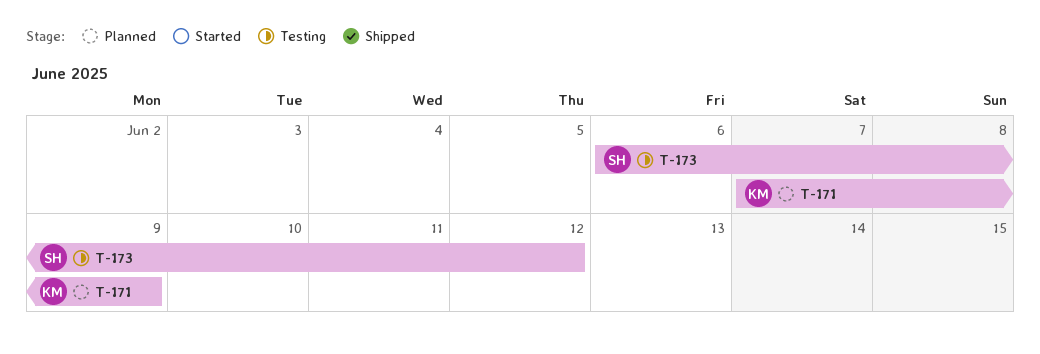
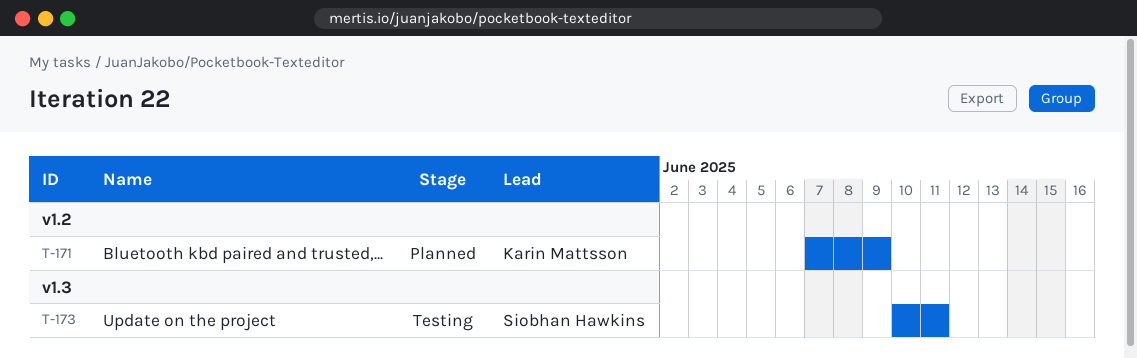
T-173, start: Jun 6 -> Jun 10
T-173, due: Jun 12 -> Jun 11

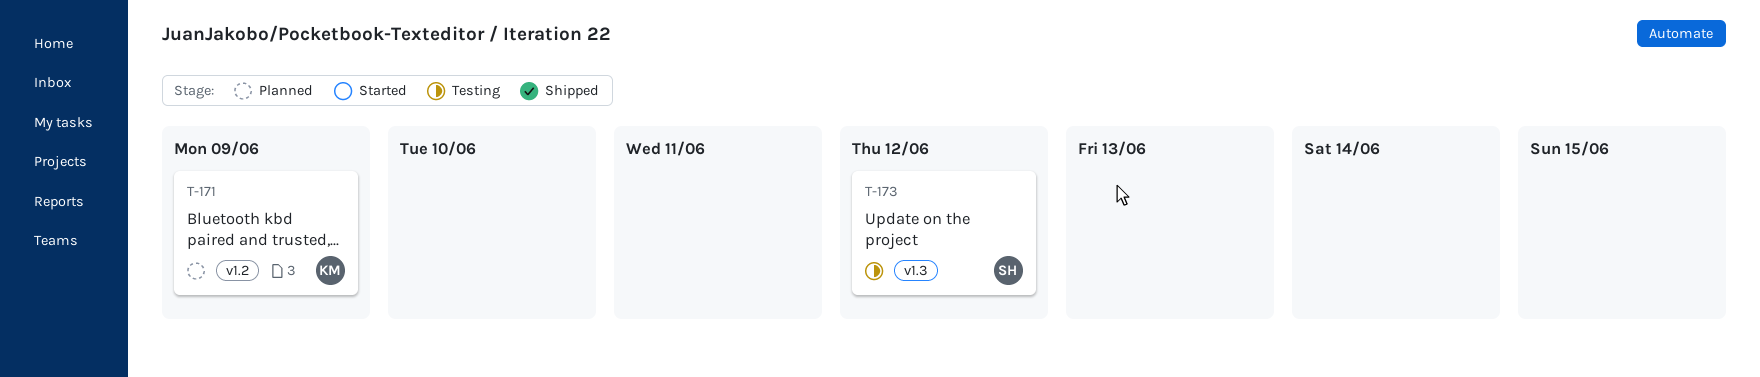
T-173, due: Jun 11 -> Jun 12

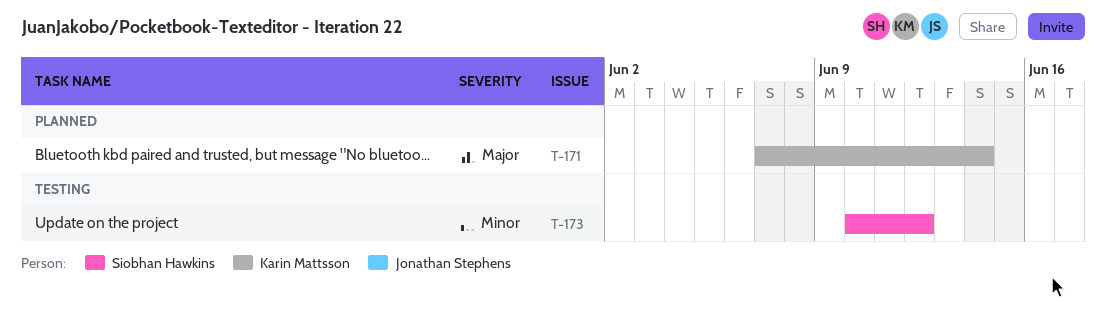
T-171, due: Jun 9 -> Jun 14

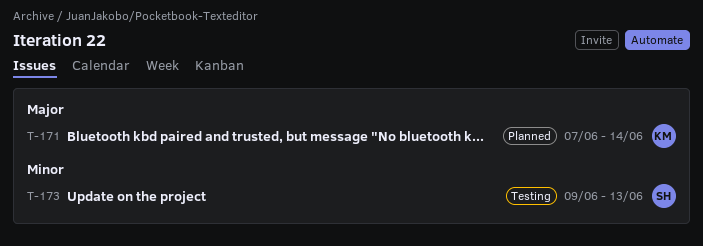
T-173, start: Jun 10 -> Jun 9
T-173, due: Jun 12 -> Jun 13

